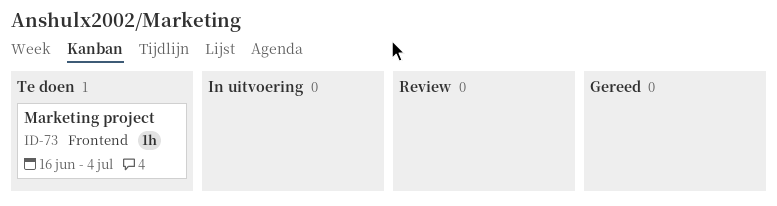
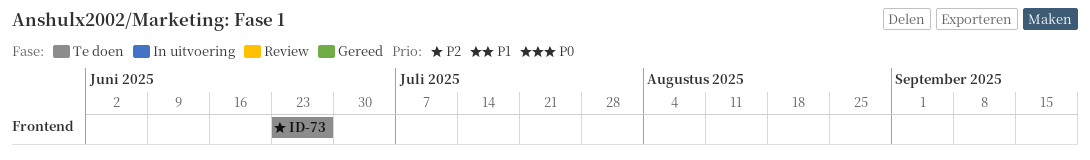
ID-73, start: Jun 16 -> Jun 23
ID-73, due: Jul 4 -> Jun 27

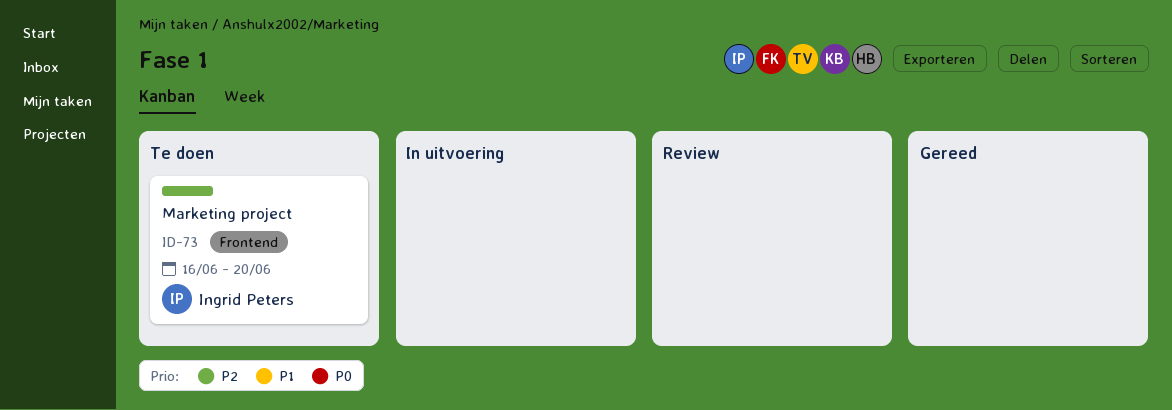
ID-73, start: Jun 23 -> Jun 16
ID-73, due: Jun 27 -> Jun 20

